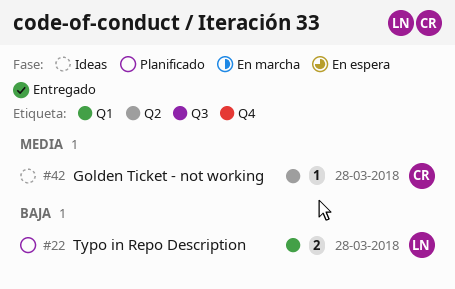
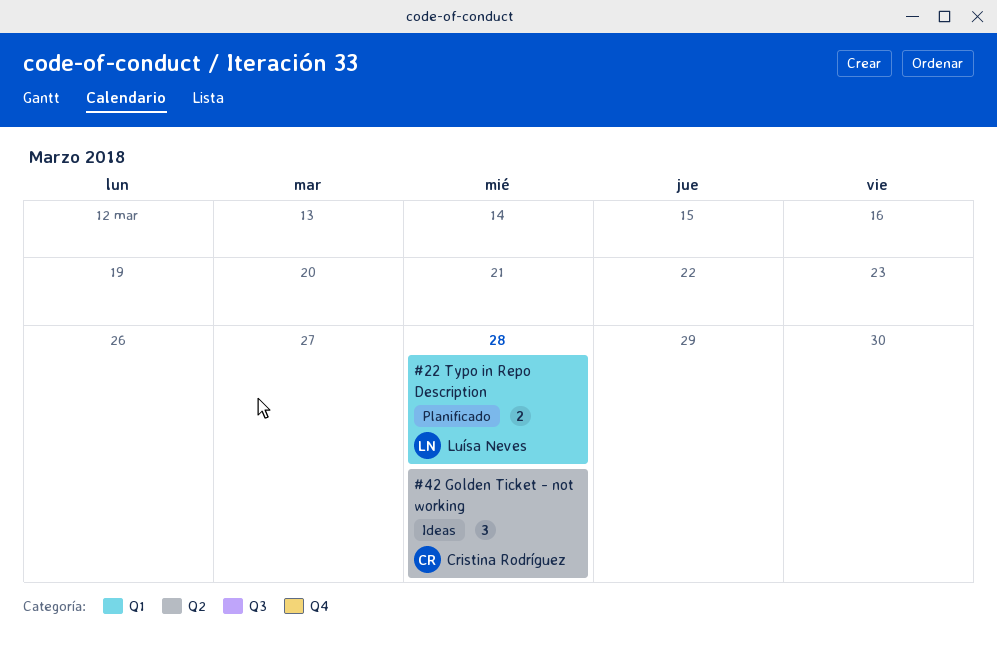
#42, estimate: 1 -> 3

